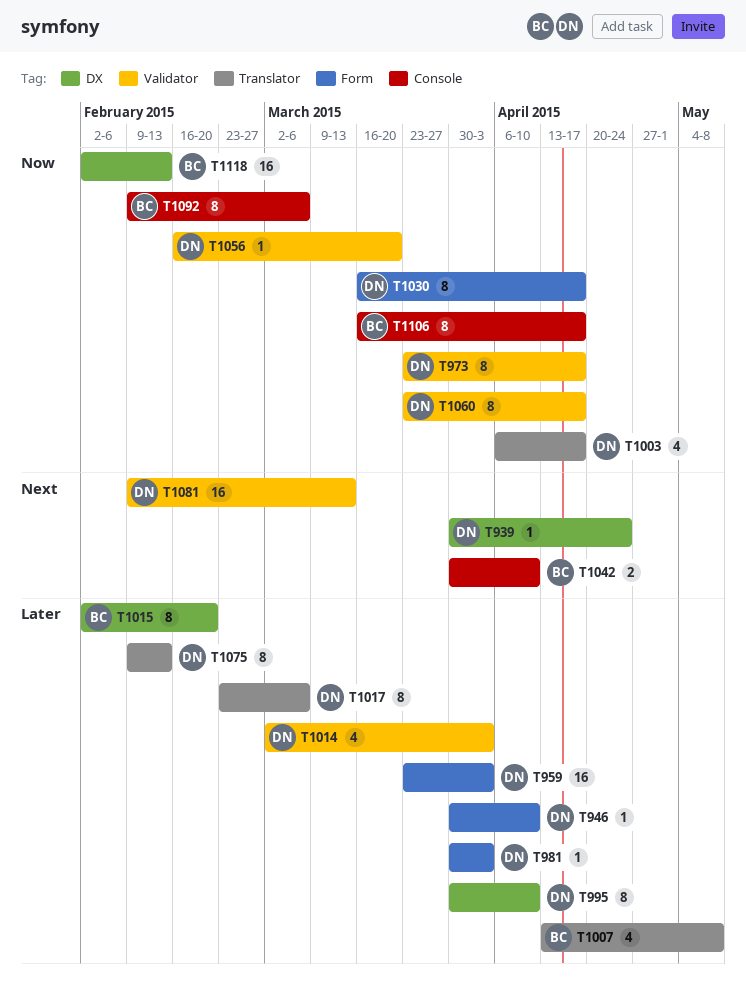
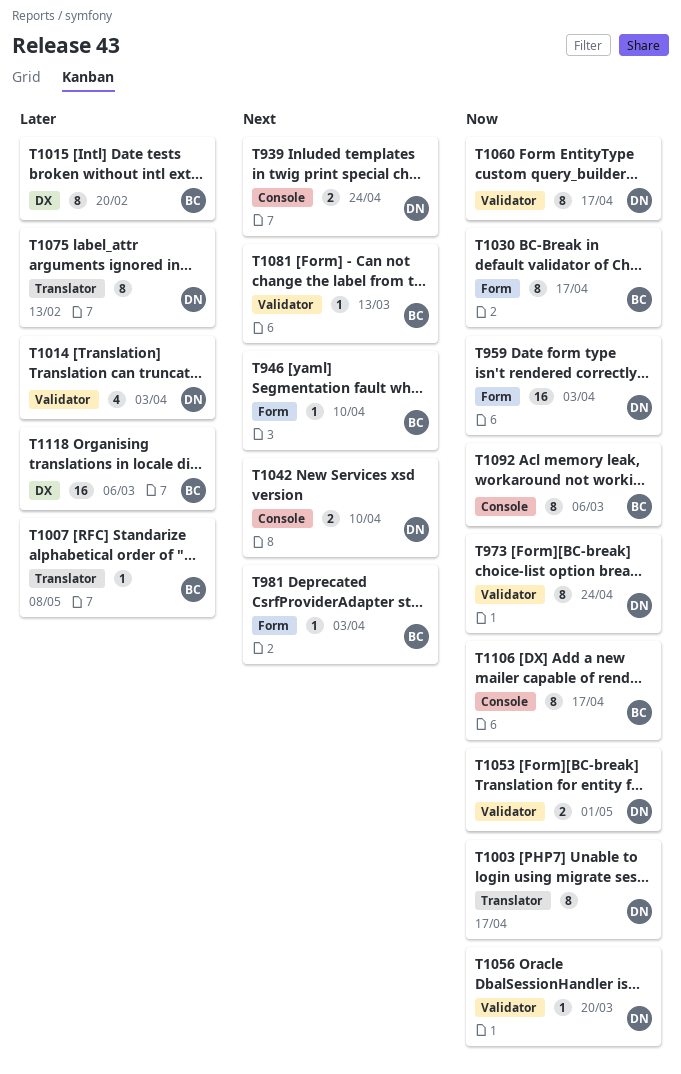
T939, label: DX -> Console
T939, estimate: 1 -> 2
T946, owner: DN -> BC
T946, priority: Later -> Next
T959, priority: Later -> Now
T973, due: Apr 17 -> Apr 24
T981, owner: DN -> BC
T981, priority: Later -> Next
T995: present -> none
T1003, estimate: 4 -> 8
T1007, estimate: 4 -> 1
T1017: present -> none
T1030, owner: DN -> BC
T1042, owner: BC -> DN
T1053: none -> present
T1081, owner: DN -> BC
T1081, estimate: 16 -> 1
T1118, priority: Now -> Later
T1118, due: Feb 13 -> Mar 6

